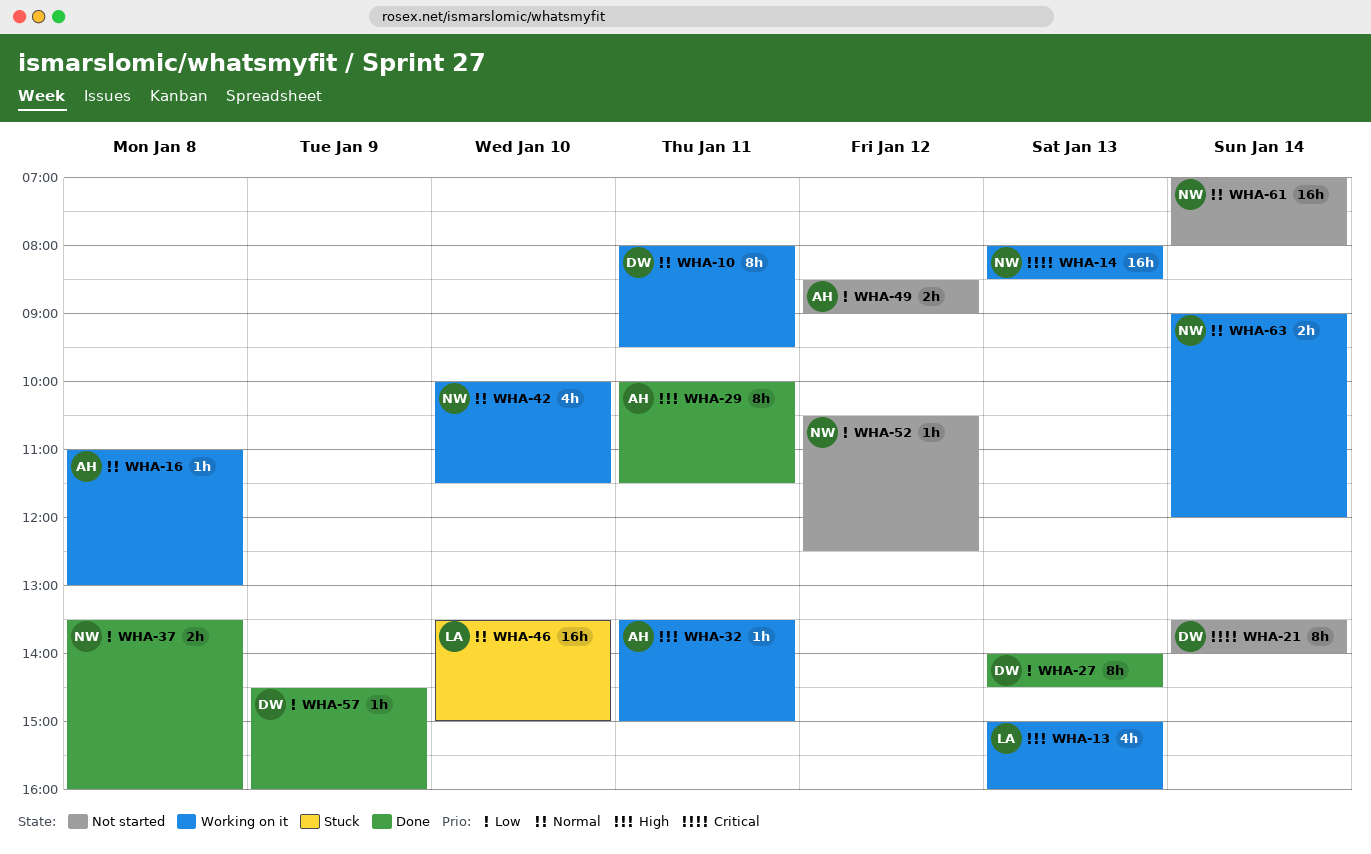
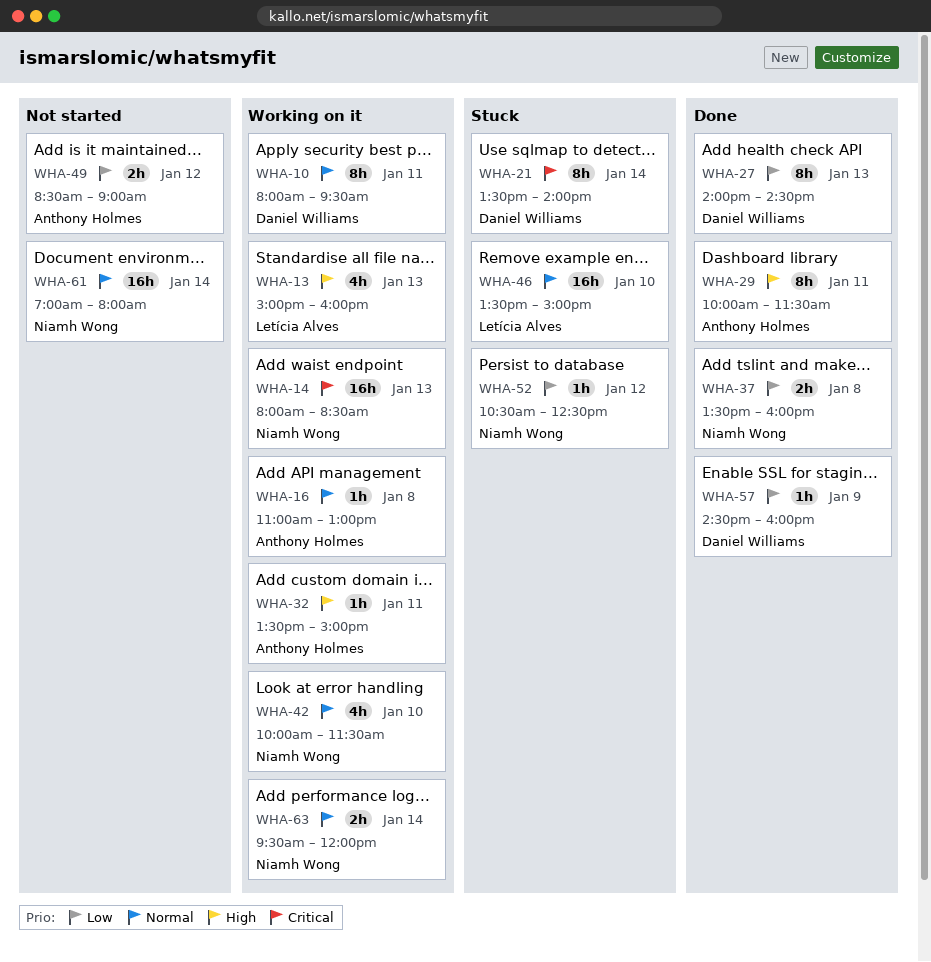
WHA-21, status: Not started -> Stuck
WHA-52, status: Not started -> Stuck
WHA-63, begins: 09:00 -> 09:30

